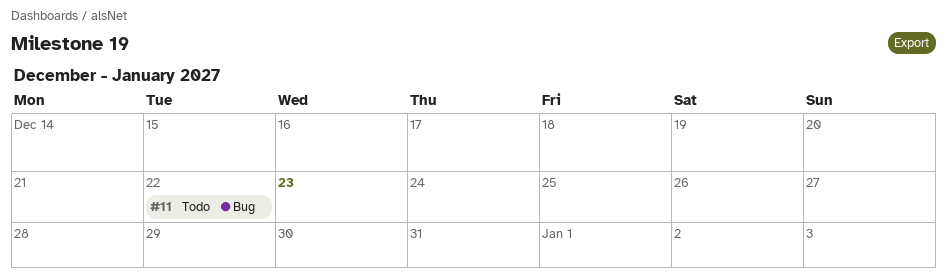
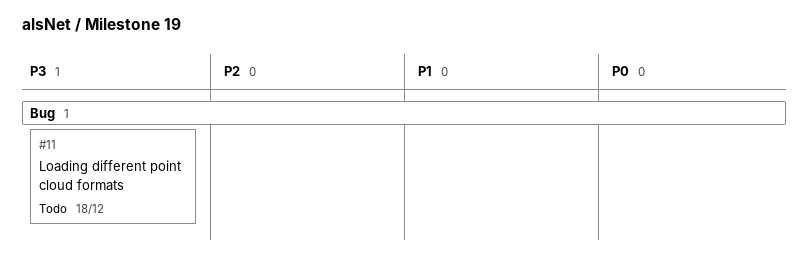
#11, due: Dec 22 -> Dec 18

